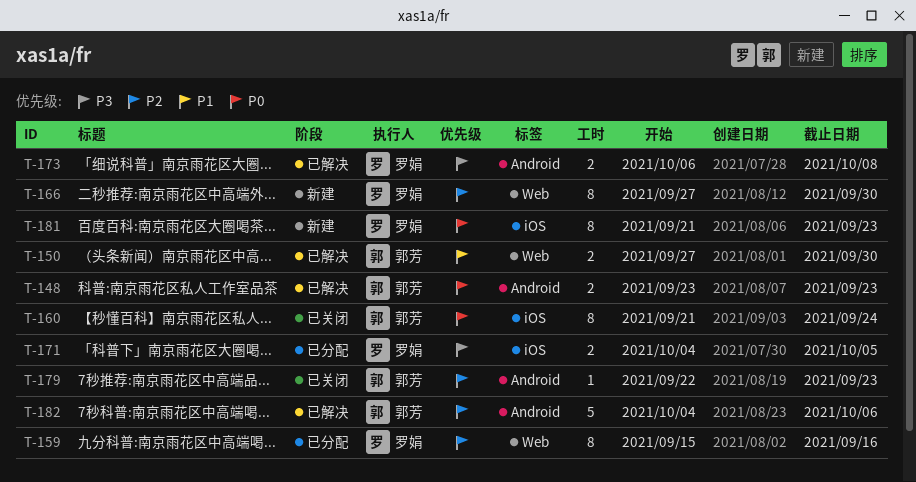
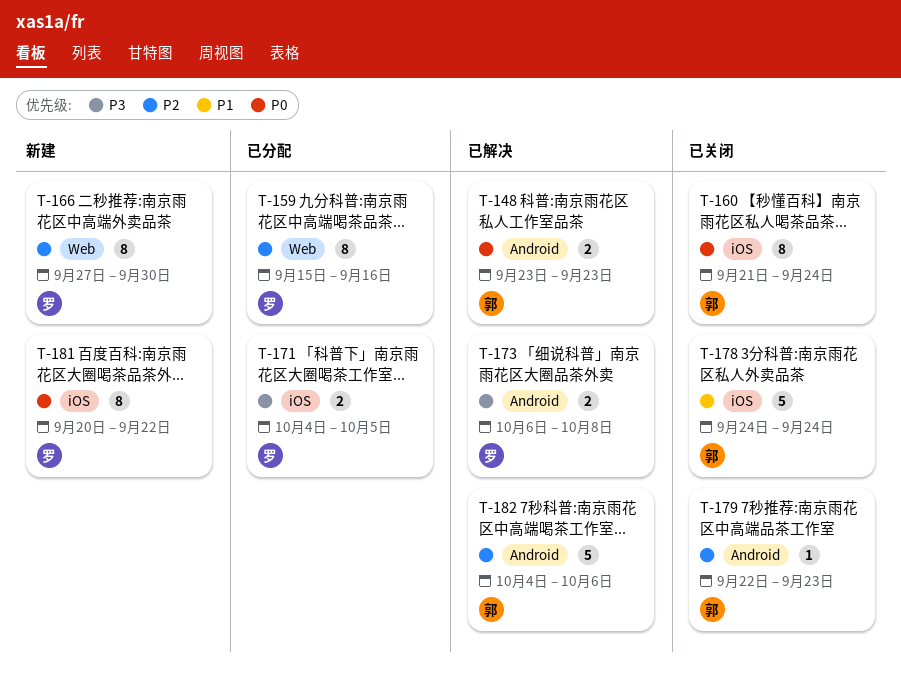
T-150: present -> none
T-178: none -> present
T-181, start: Sep 21 -> Sep 20
T-181, due: Sep 23 -> Sep 22

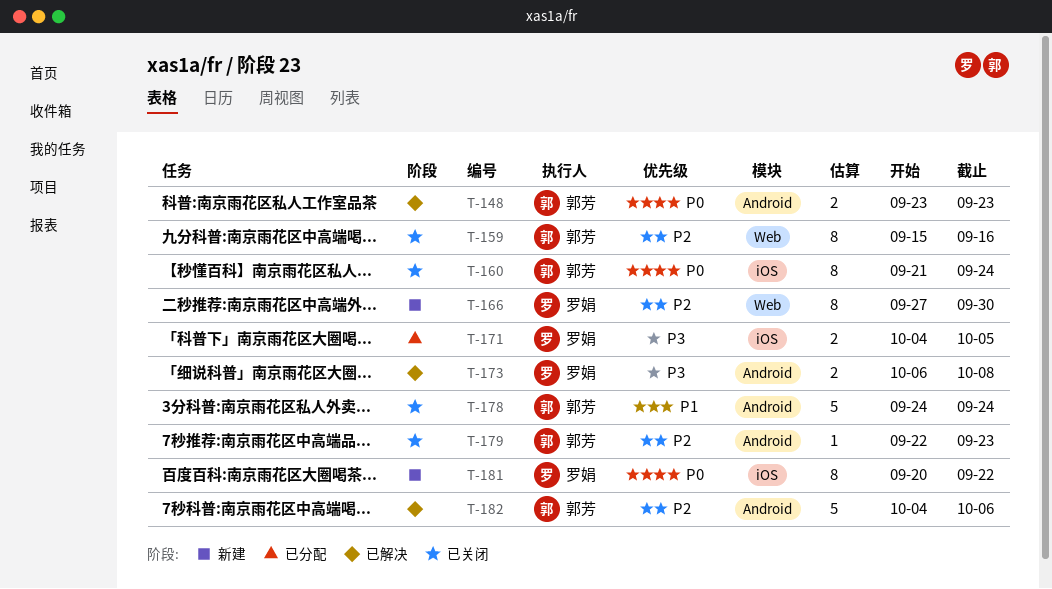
T-159, status: 已分配 -> 已关闭
T-159, owner: 罗娟 -> 郭芳
T-178, label: iOS -> Android

